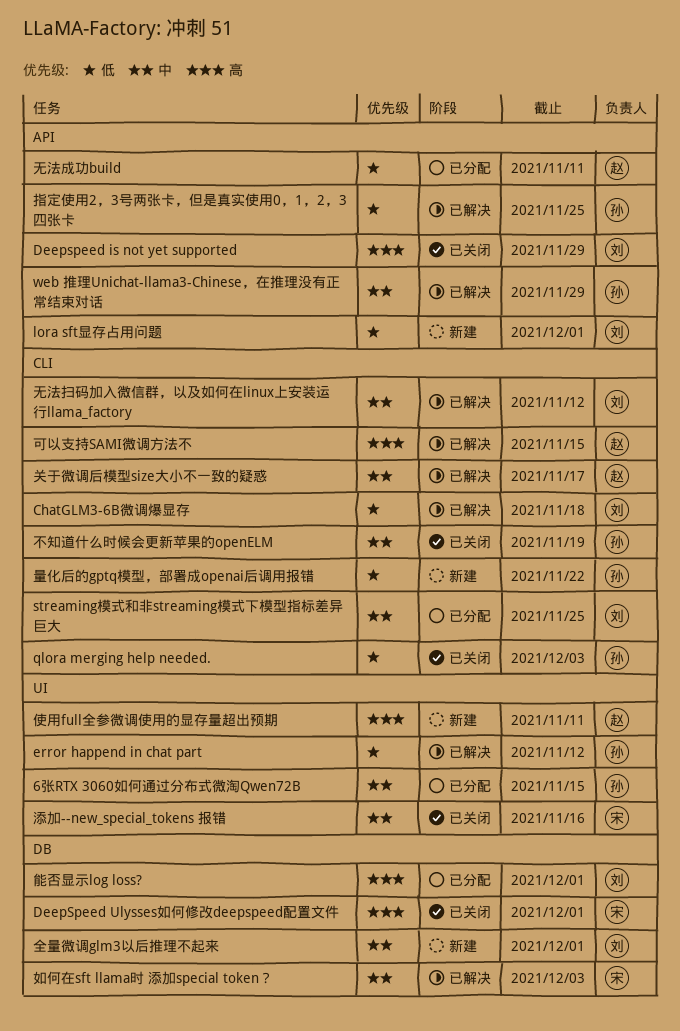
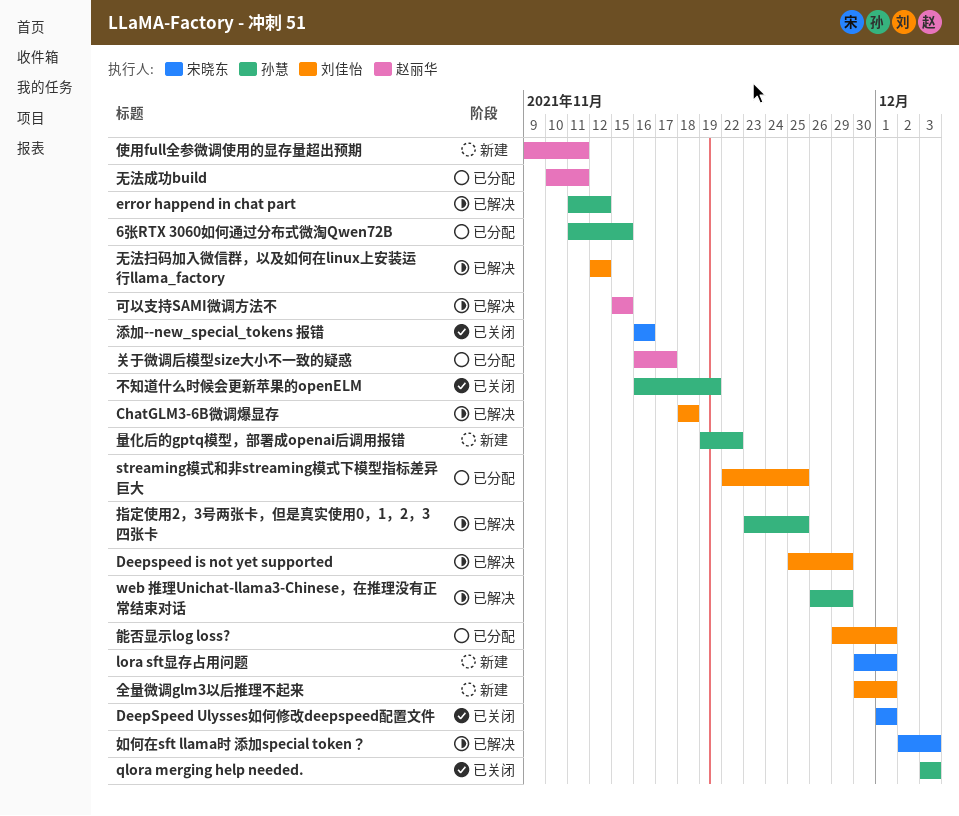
Deepspeed is not yet supported, status: 已关闭 -> 已解决
lora sft显存占用问题, owner: 刘佳怡 -> 宋晓东
关于微调后模型size大小不一致的疑惑, status: 已解决 -> 已分配

